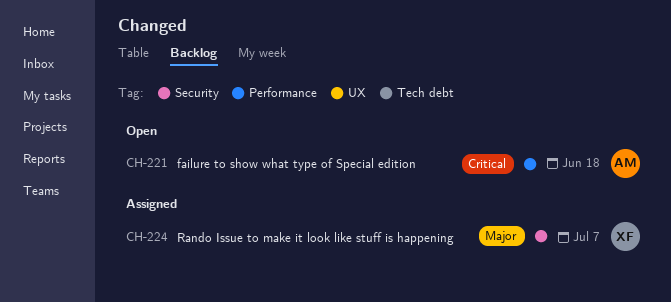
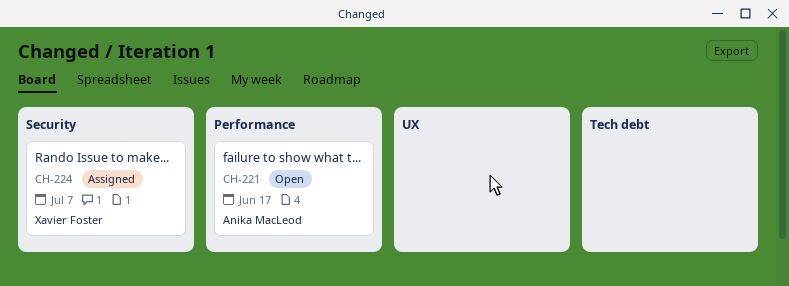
CH-221, due: Jun 18 -> Jun 17

